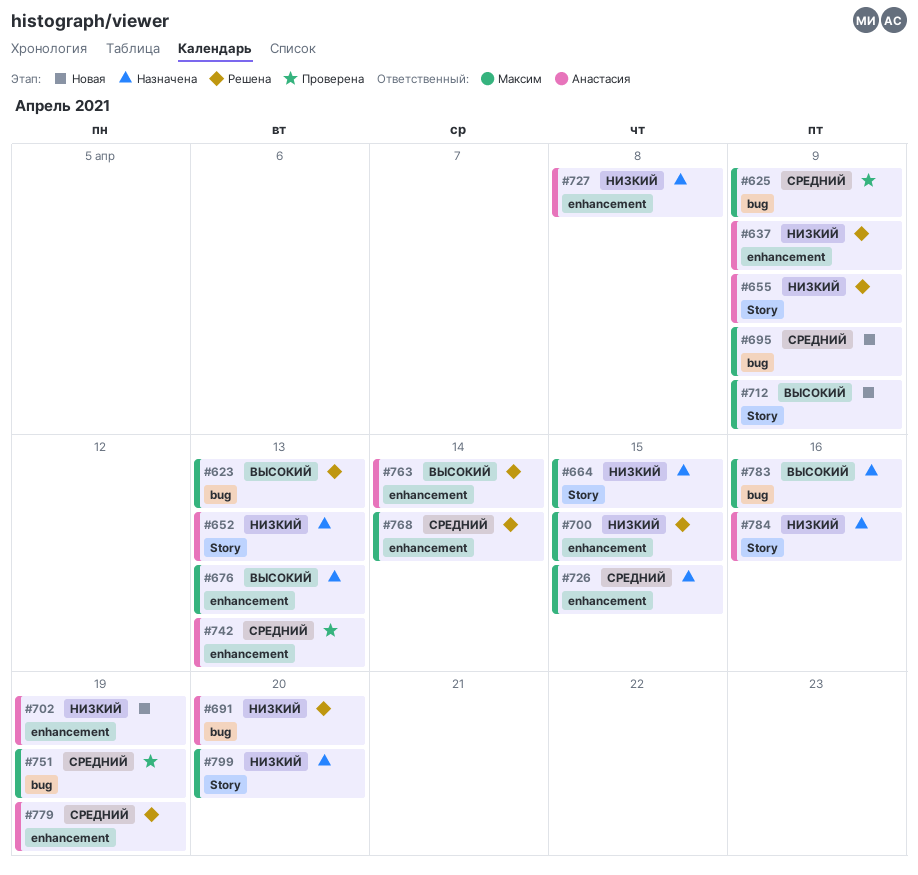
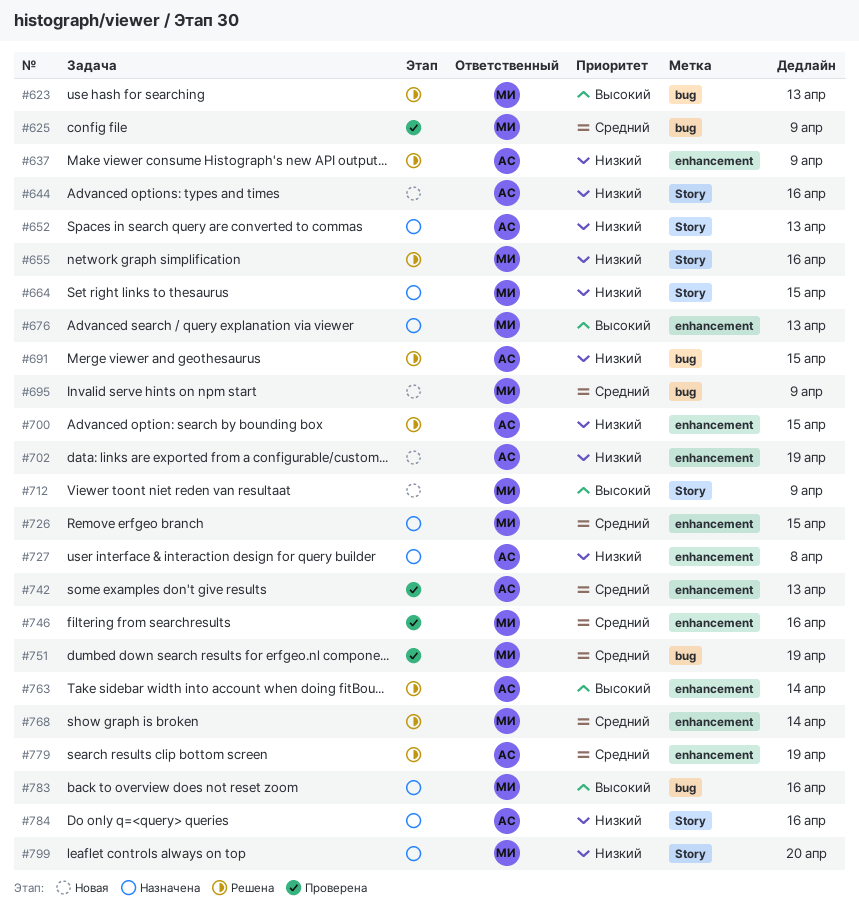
#644: none -> present
#655, owner: Анастасия -> Максим
#655, due: Apr 9 -> Apr 16
#691, due: Apr 20 -> Apr 15
#700, owner: Максим -> Анастасия
#746: none -> present

